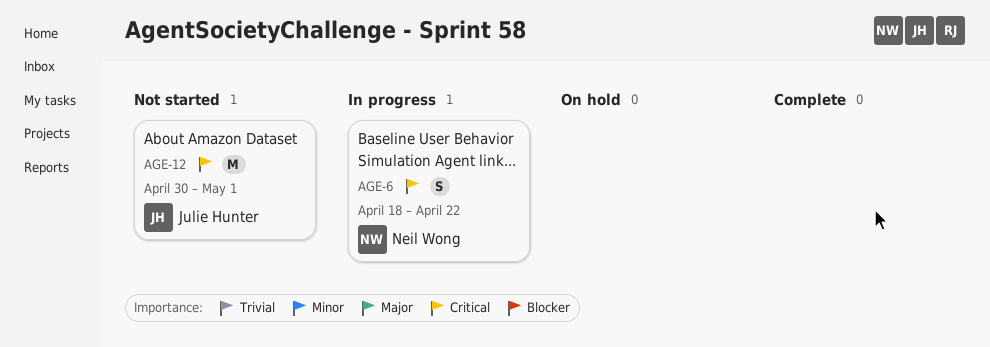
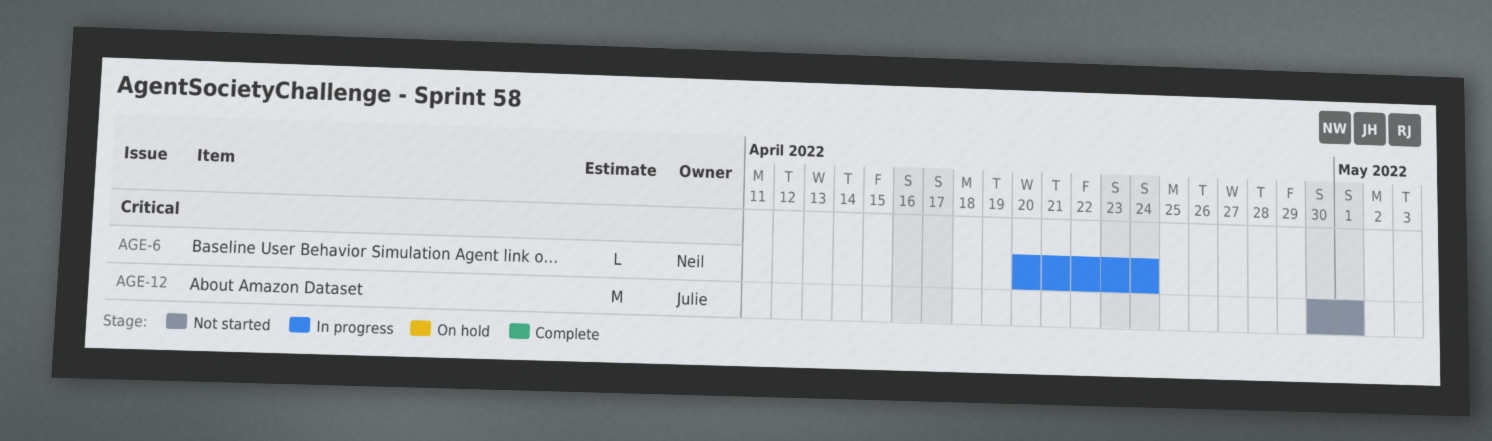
AGE-6, estimate: S -> L
AGE-6, start: Apr 18 -> Apr 20
AGE-6, due: Apr 22 -> Apr 24

